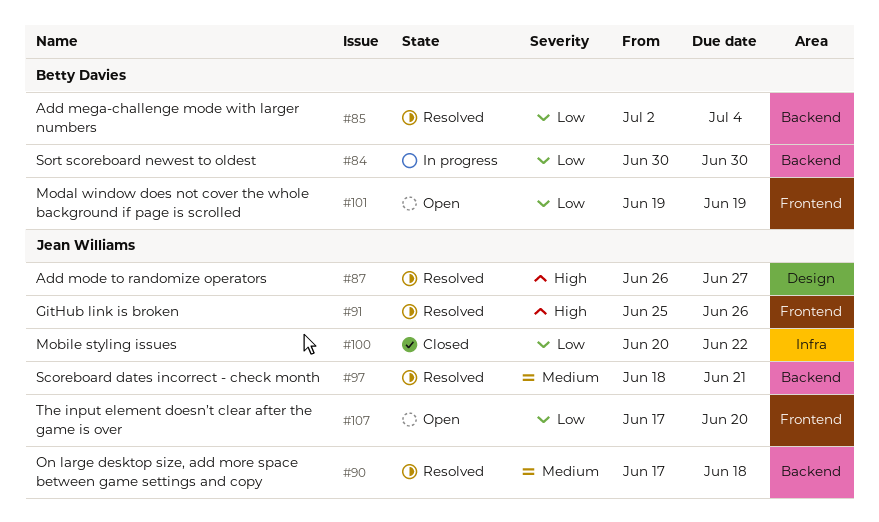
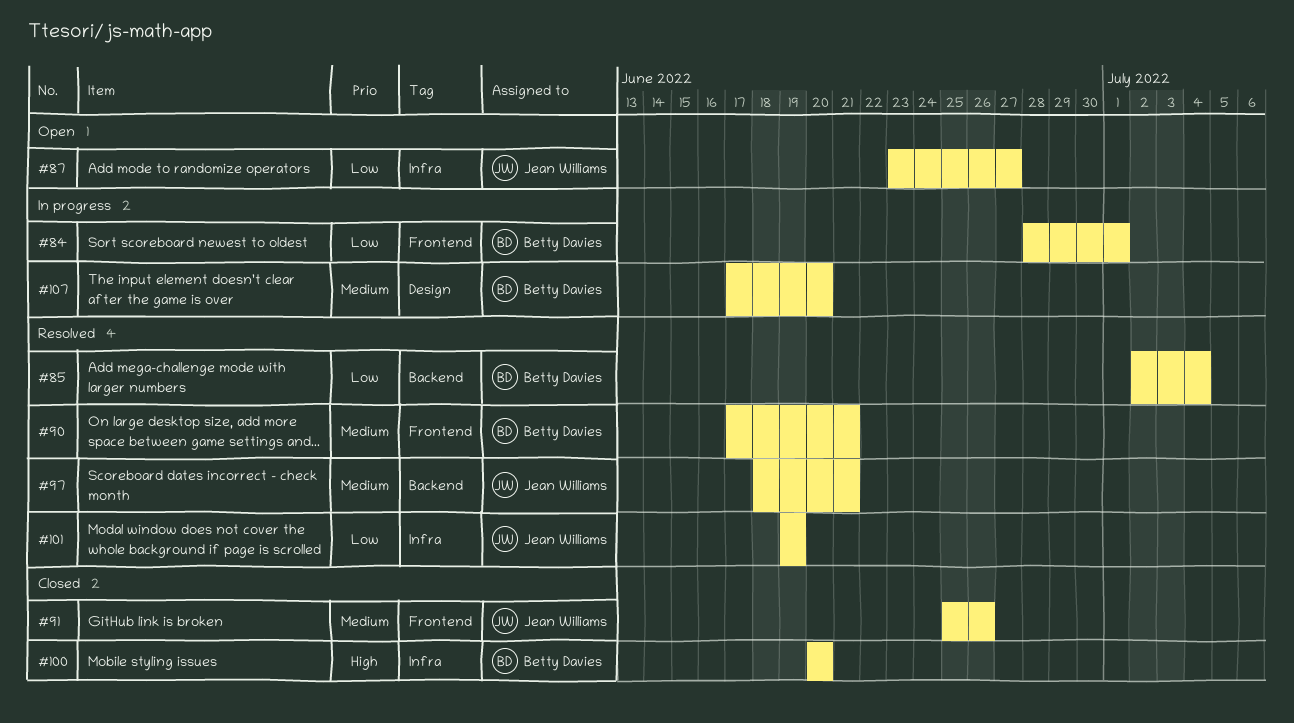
#84, label: Backend -> Frontend
#84, start: Jun 30 -> Jun 28
#84, due: Jun 30 -> Jul 1
#87, status: Resolved -> Open
#87, priority: High -> Low
#87, label: Design -> Infra
#87, start: Jun 26 -> Jun 23
#90, owner: Jean Williams -> Betty Davies
#90, label: Backend -> Frontend
#90, due: Jun 18 -> Jun 21
#91, status: Resolved -> Closed
#91, priority: High -> Medium
#100, owner: Jean Williams -> Betty Davies
#100, priority: Low -> High
#100, due: Jun 22 -> Jun 20
#101, status: Open -> Resolved
#101, owner: Betty Davies -> Jean Williams
#101, label: Frontend -> Infra
#107, status: Open -> In progress
#107, owner: Jean Williams -> Betty Davies
#107, priority: Low -> Medium
#107, label: Frontend -> Design

